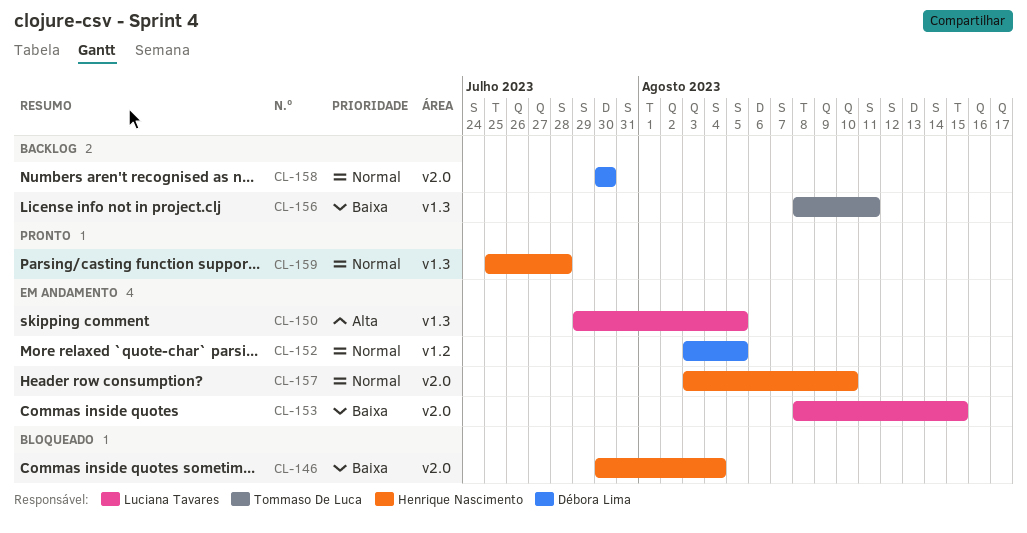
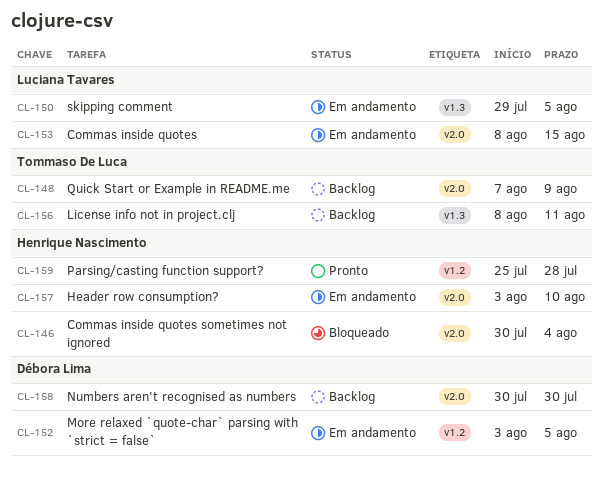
CL-148: none -> present
CL-159, label: v1.3 -> v1.2

